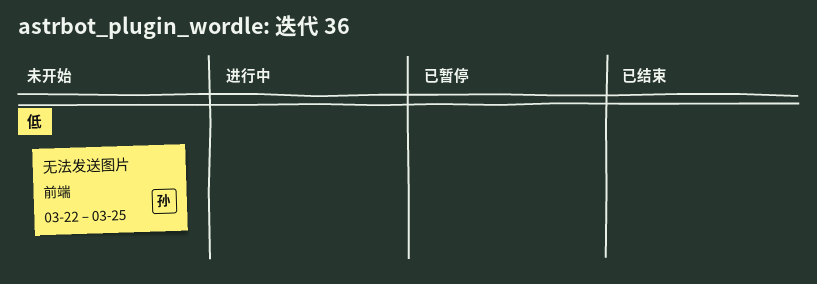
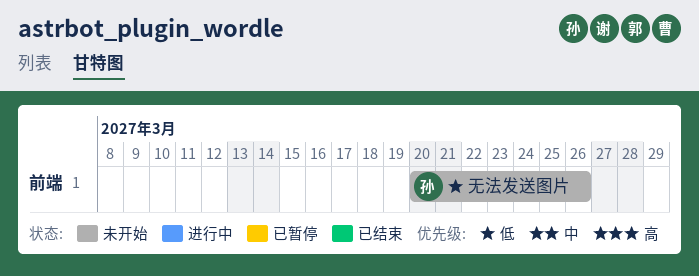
无法发送图片, start: Mar 22 -> Mar 20
无法发送图片, due: Mar 25 -> Mar 26

